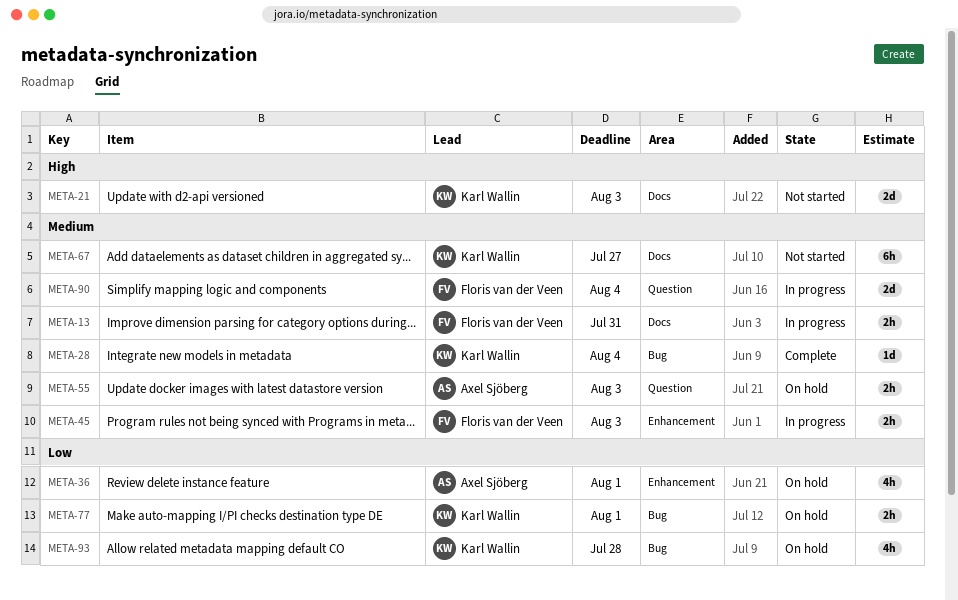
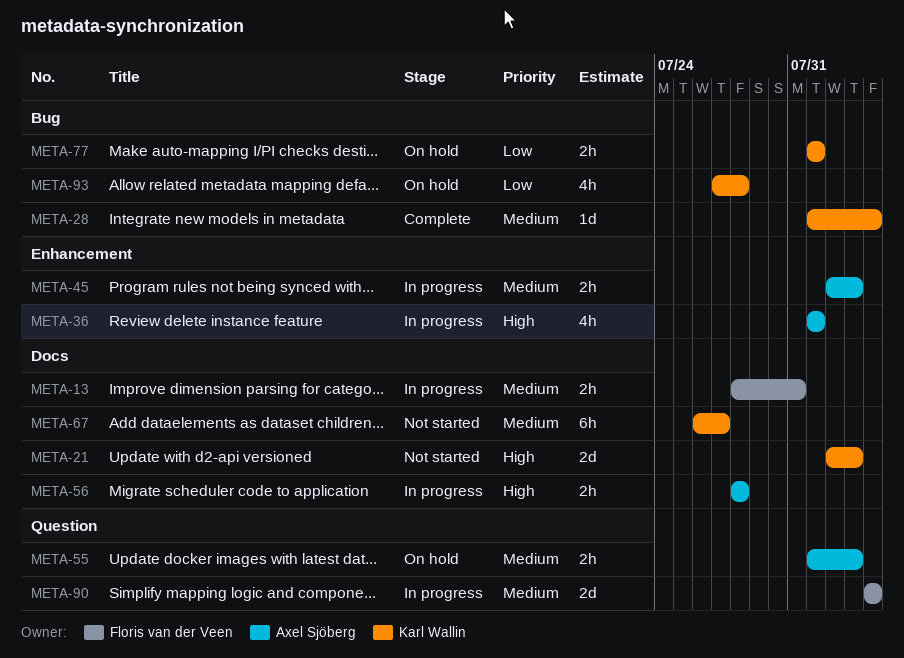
META-36, status: On hold -> In progress
META-36, priority: Low -> High
META-45, owner: Floris van der Veen -> Axel Sjöberg
META-56: none -> present

